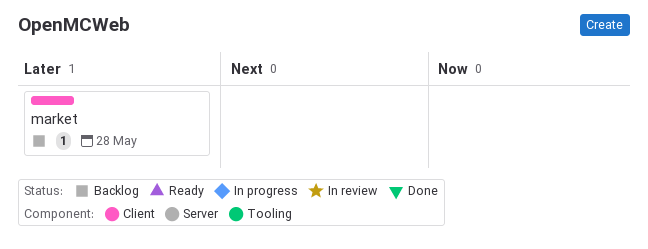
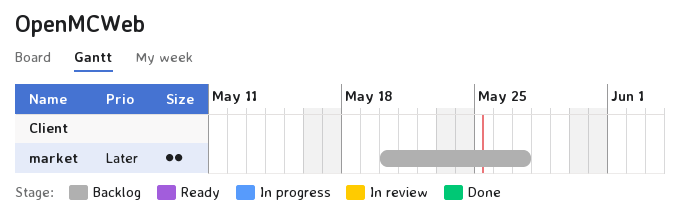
market, estimate: 1 -> 2
market, due: May 28 -> May 27

